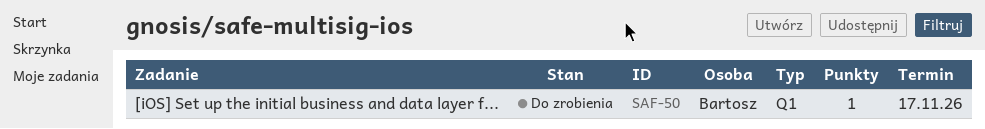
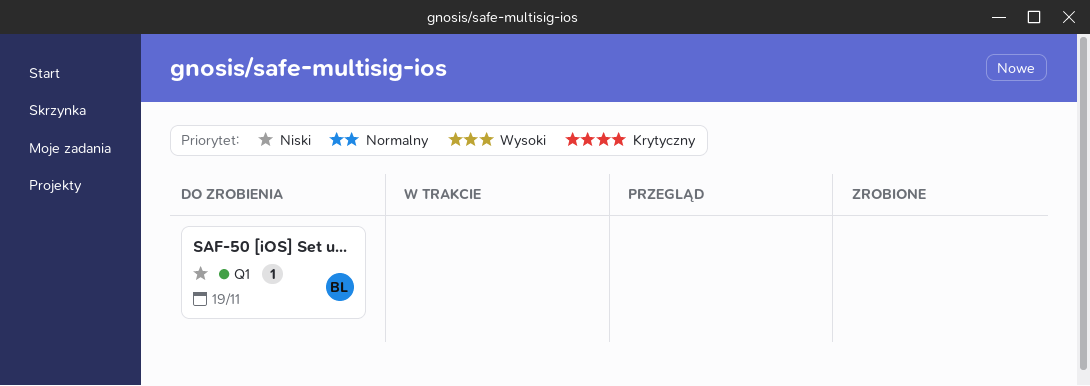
SAF-50, due: Nov 17 -> Nov 19

